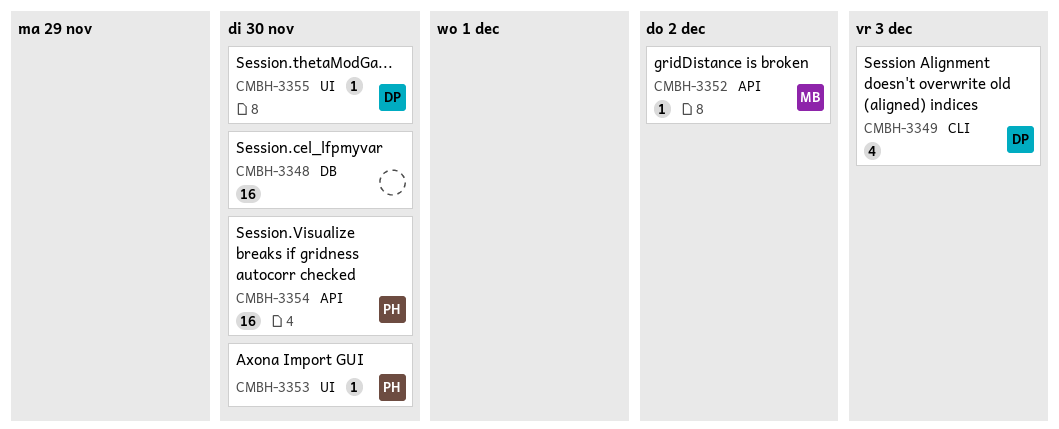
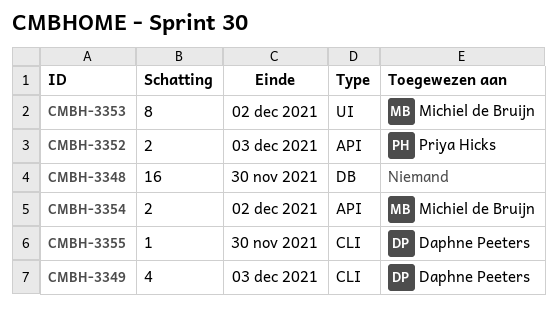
CMBH-3352, owner: Michiel de Bruijn -> Priya Hicks
CMBH-3352, estimate: 1 -> 2
CMBH-3352, due: Dec 2 -> Dec 3
CMBH-3353, owner: Priya Hicks -> Michiel de Bruijn
CMBH-3353, estimate: 1 -> 8
CMBH-3353, due: Nov 30 -> Dec 2
CMBH-3354, owner: Priya Hicks -> Michiel de Bruijn
CMBH-3354, estimate: 16 -> 2
CMBH-3354, due: Nov 30 -> Dec 2
CMBH-3355, label: UI -> CLI

